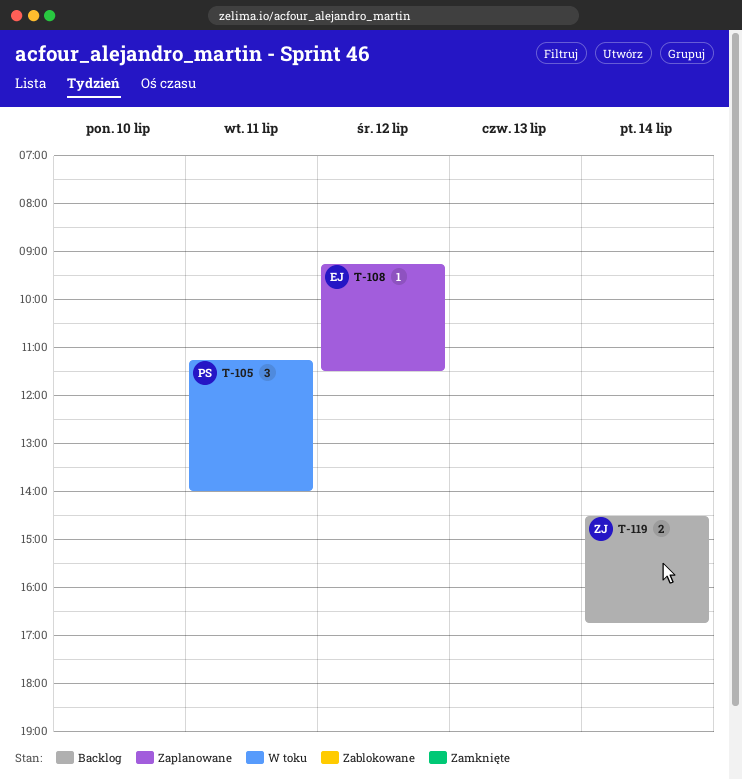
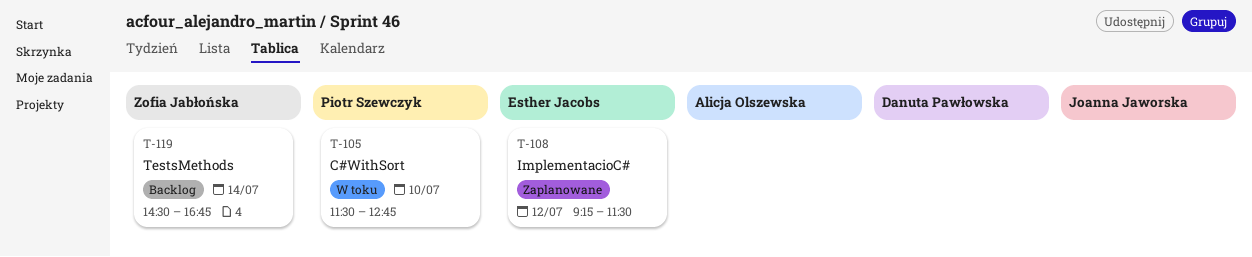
T-105, day: Jul 11 -> Jul 10
T-105, begins: 11:15 -> 11:30
T-105, ends: 14:00 -> 12:45

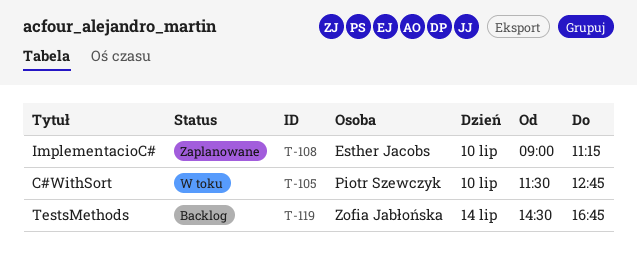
T-108, day: Jul 12 -> Jul 10
T-108, begins: 09:15 -> 09:00
T-108, ends: 11:30 -> 11:15

